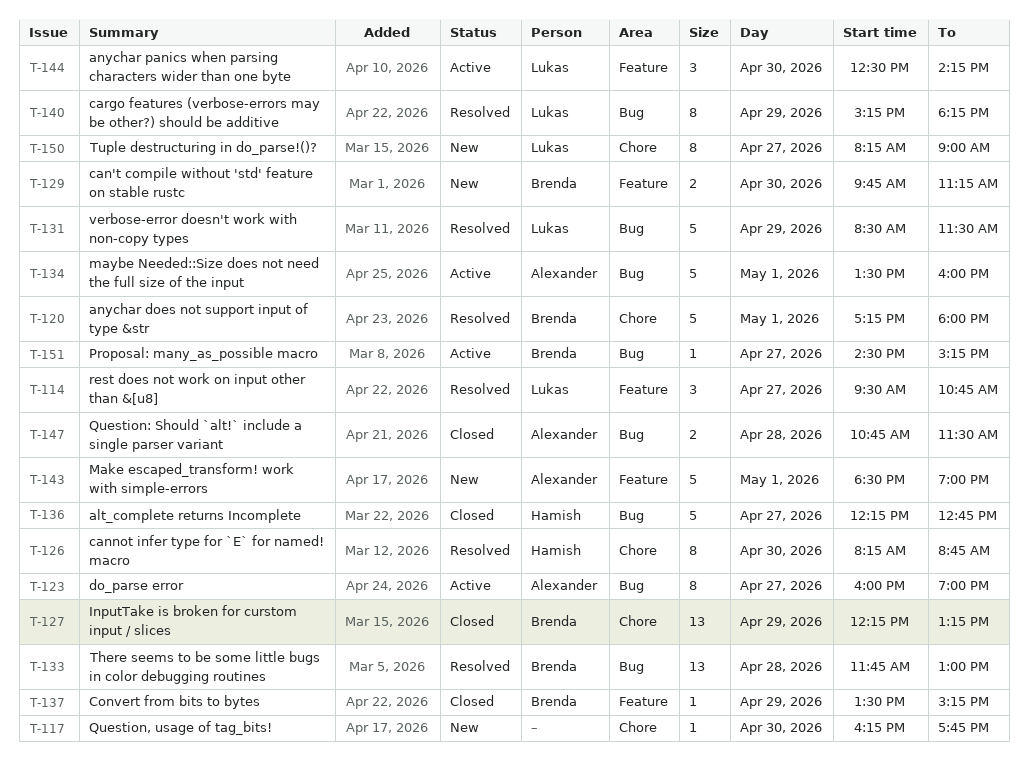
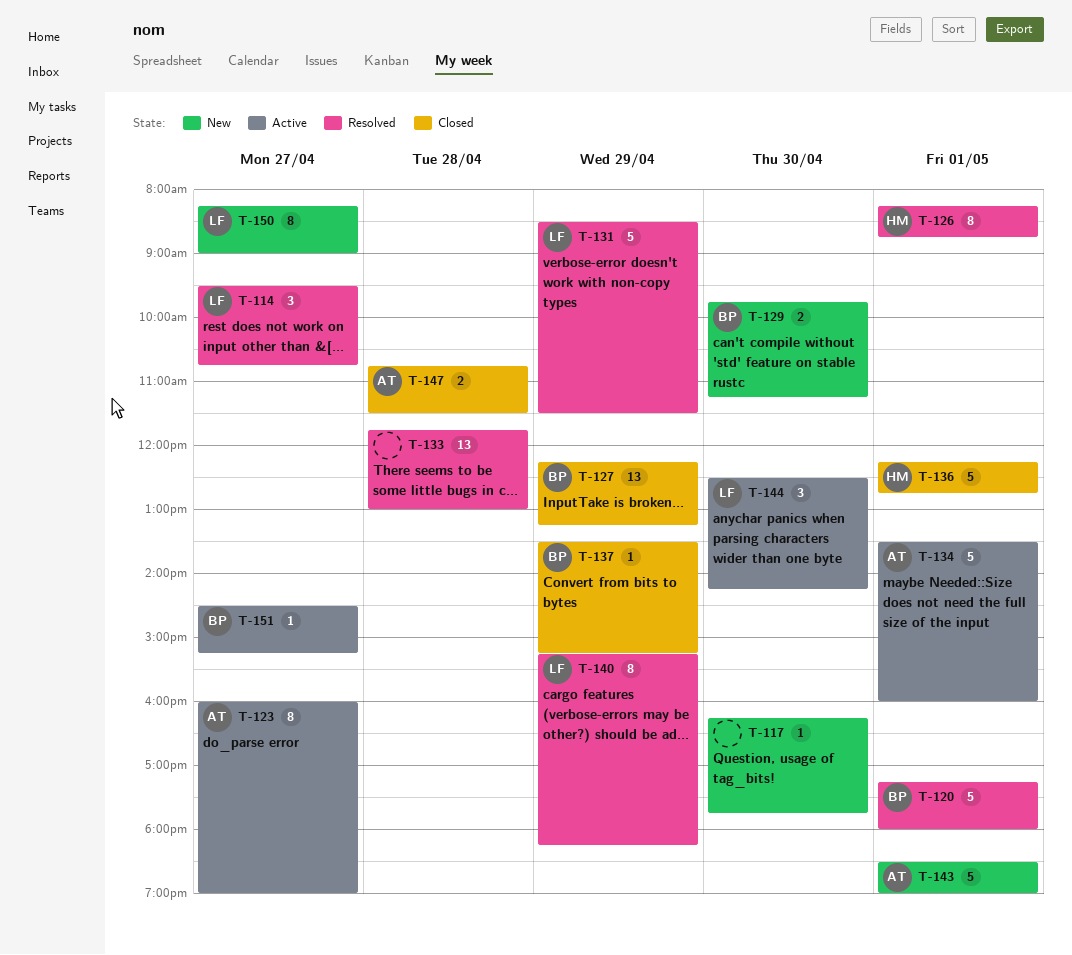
T-126, day: Apr 30 -> May 1
T-133, owner: Brenda -> none
T-136, day: Apr 27 -> May 1

